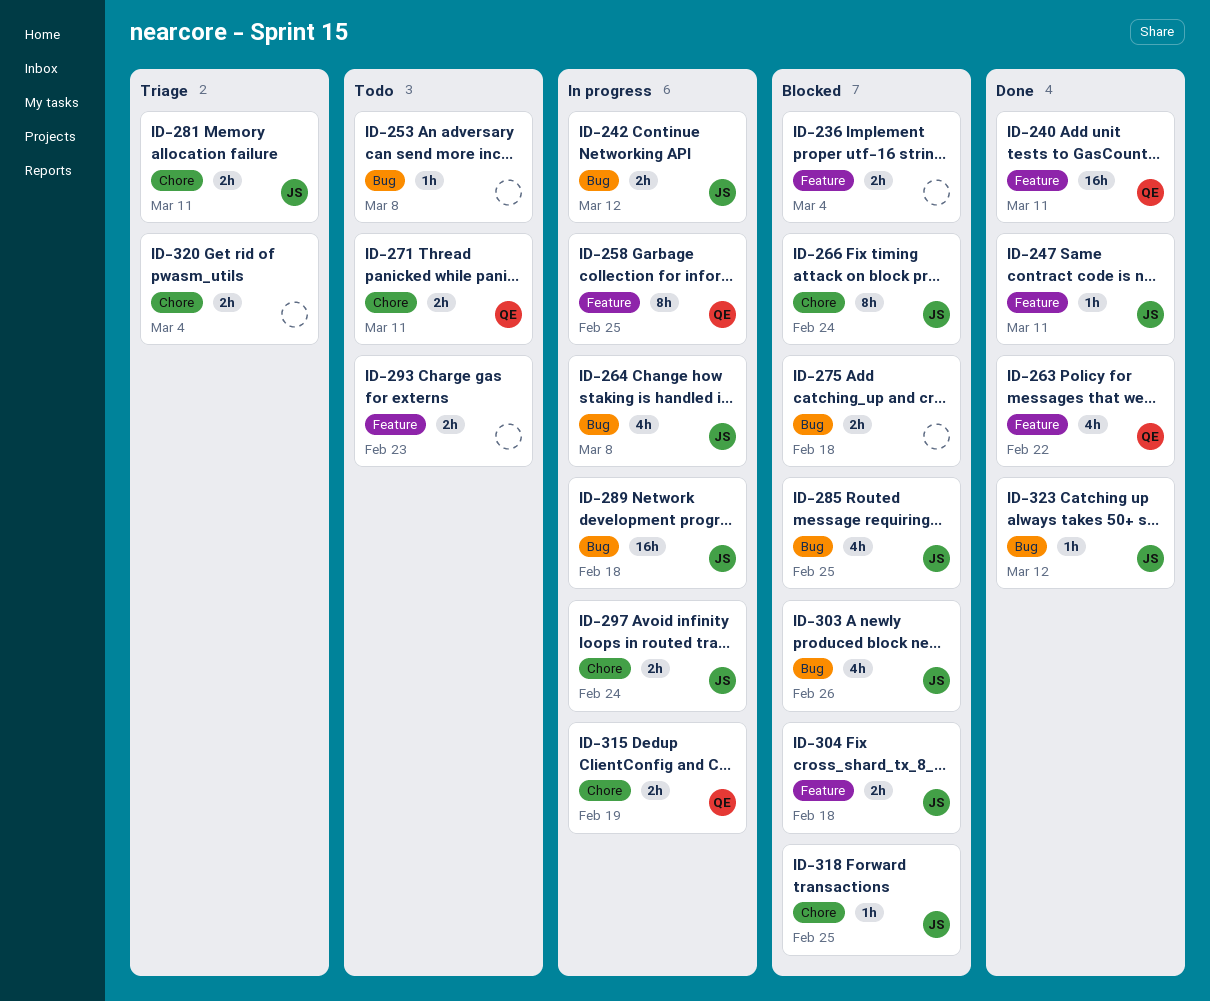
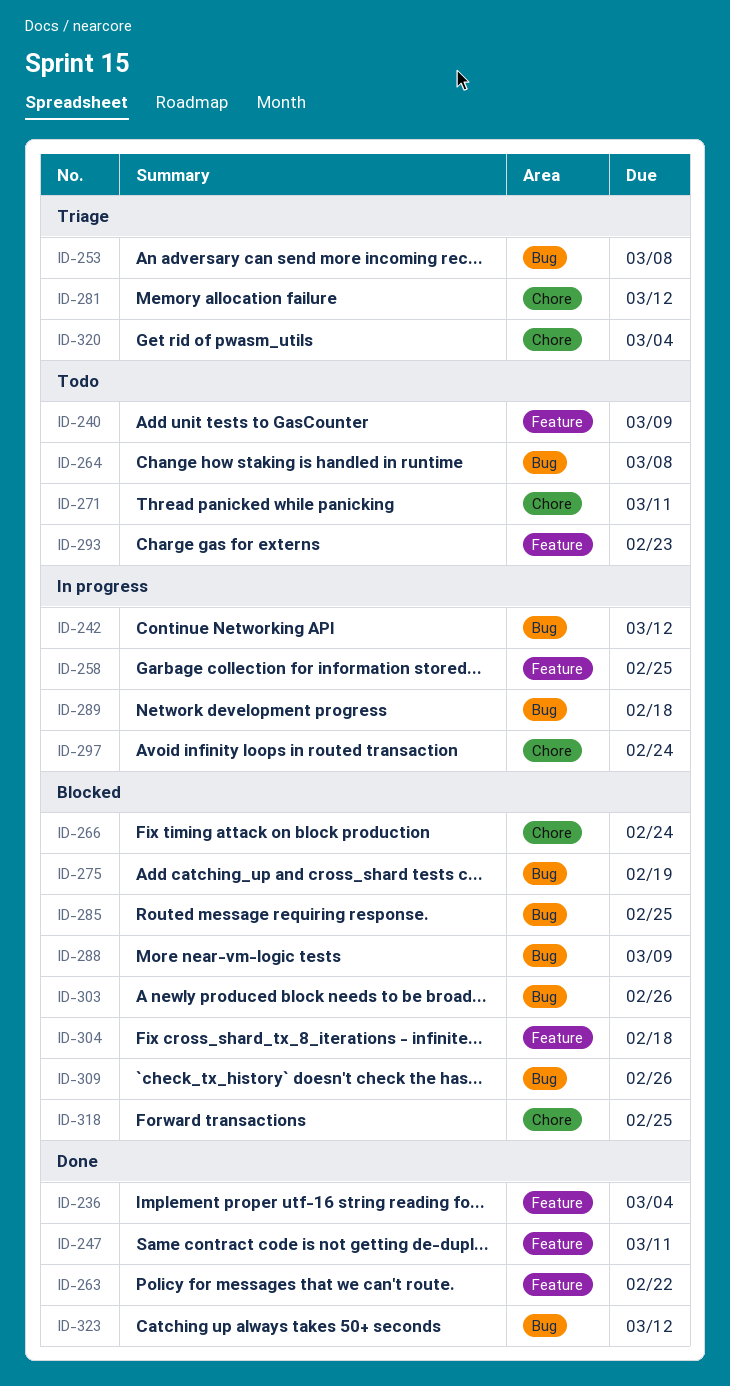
ID-236, status: Blocked -> Done
ID-240, status: Done -> Todo
ID-240, due: Mar 11 -> Mar 9
ID-253, status: Todo -> Triage
ID-264, status: In progress -> Todo
ID-275, due: Feb 18 -> Feb 19
ID-281, due: Mar 11 -> Mar 12
ID-288: none -> present
ID-309: none -> present
ID-315: present -> none

